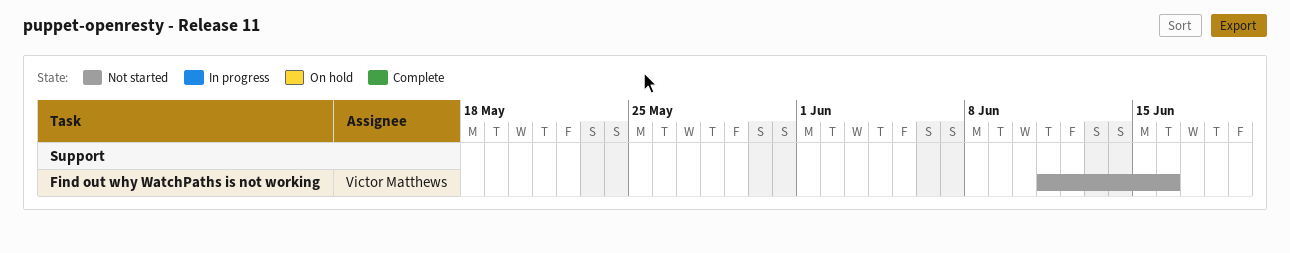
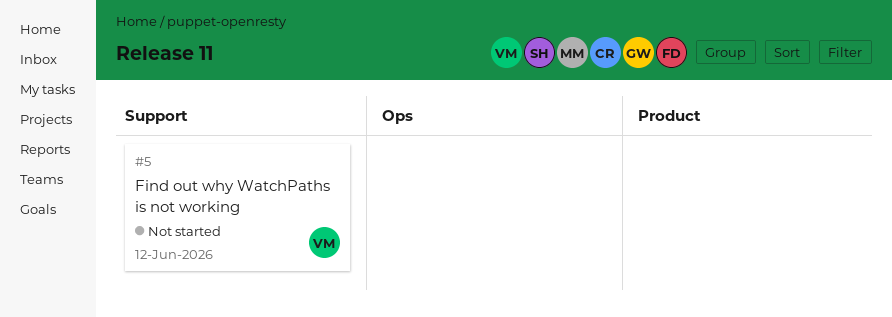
Find out why WatchPaths is not working, due: Jun 16 -> Jun 12

